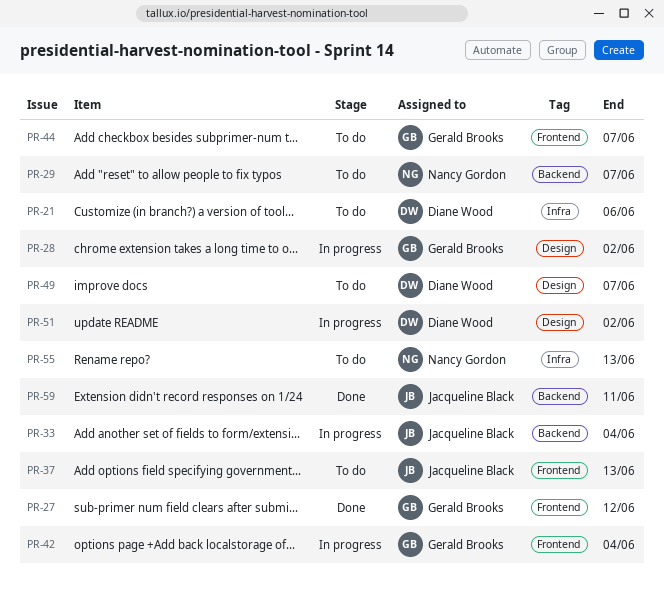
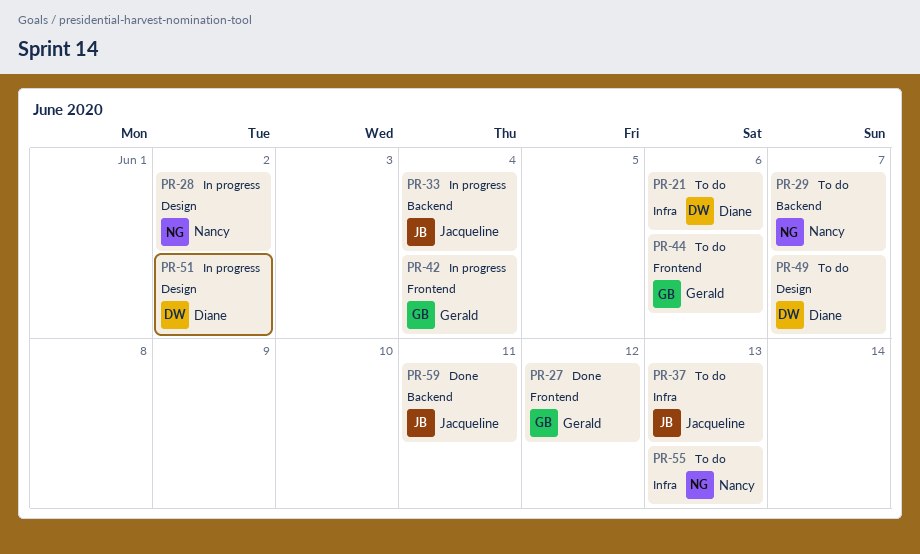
PR-28, owner: Gerald Brooks -> Nancy Gordon
PR-37, label: Frontend -> Infra
PR-44, due: Jun 7 -> Jun 6

